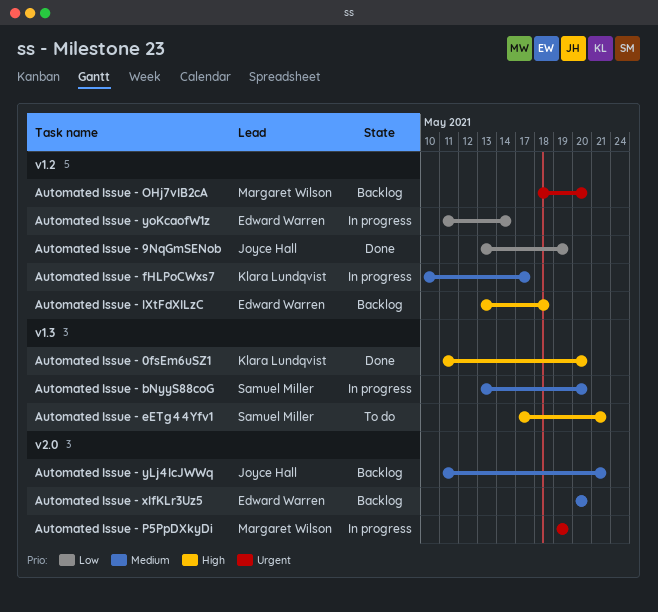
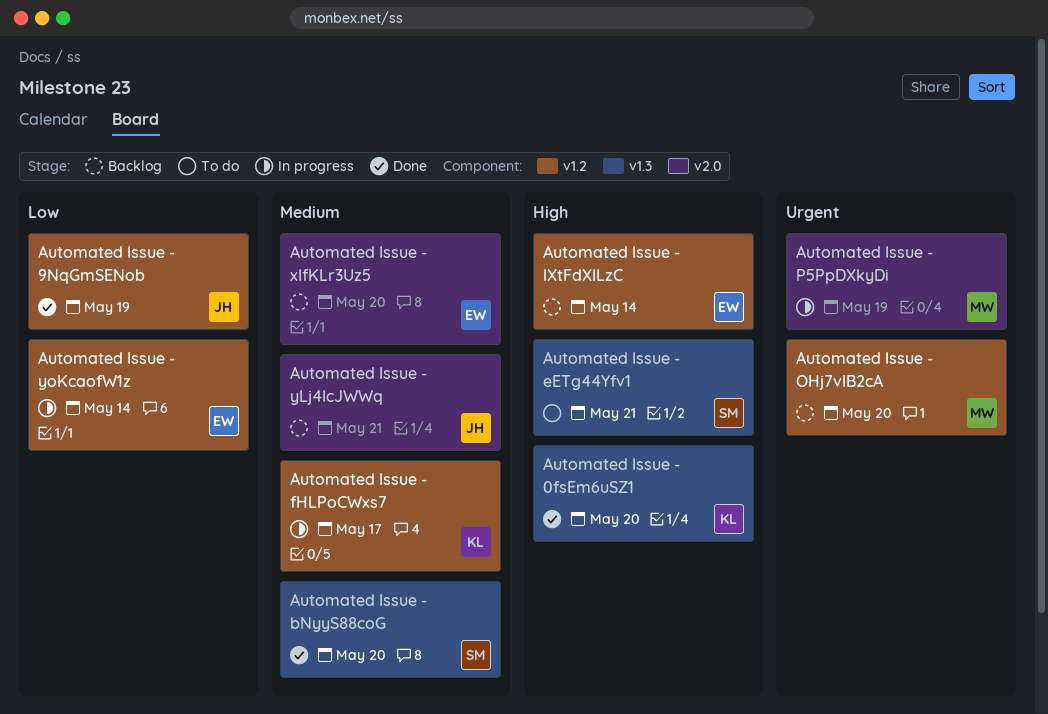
Automated Issue - bNyyS88coG, status: In progress -> Done
Automated Issue - lXtFdXILzC, due: May 18 -> May 14

